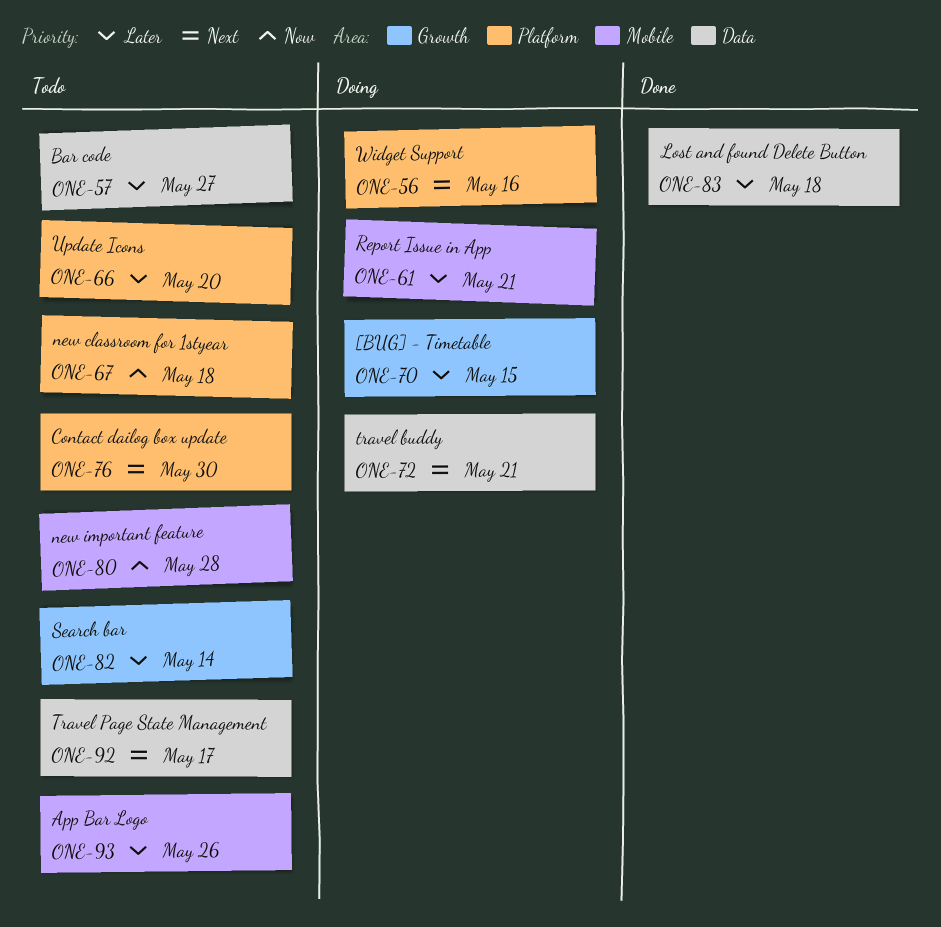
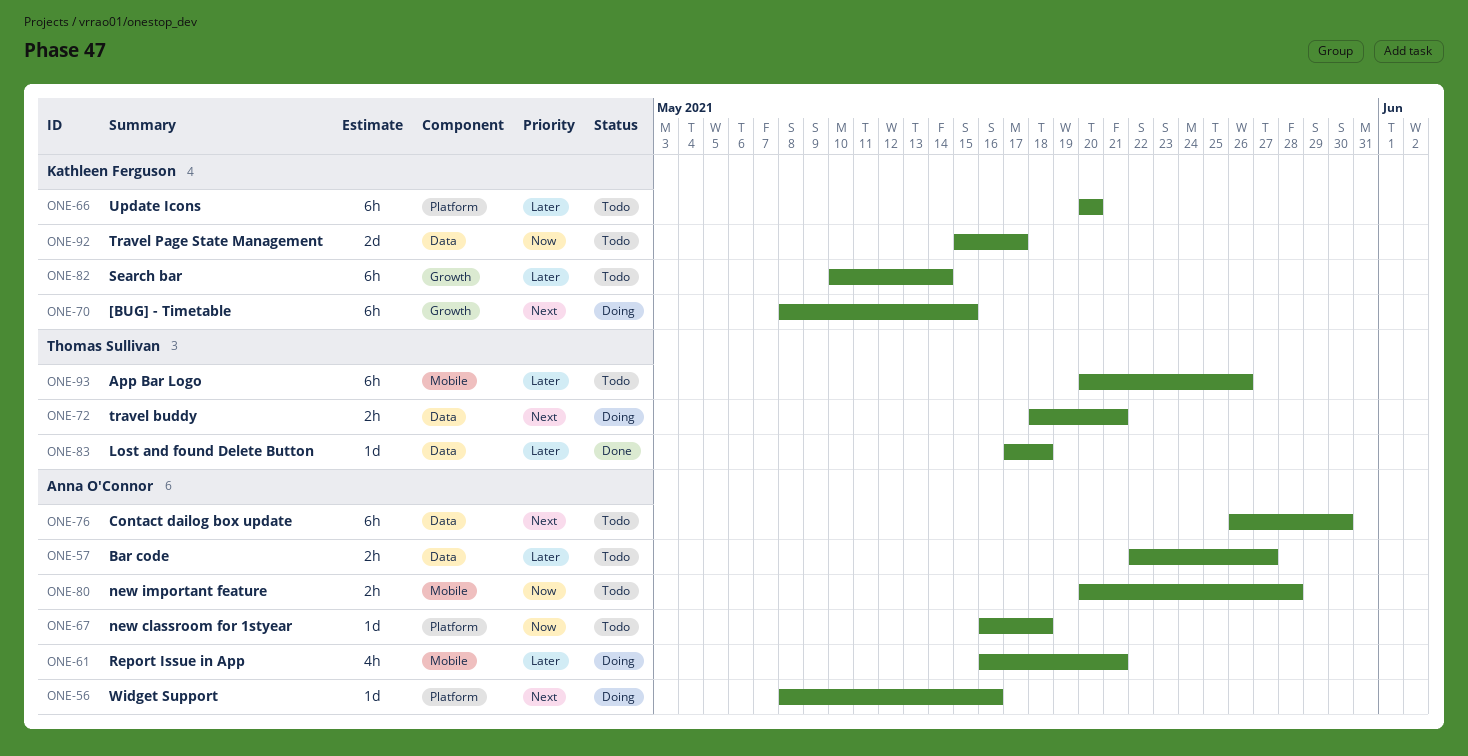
ONE-70, priority: Later -> Next
ONE-76, label: Platform -> Data
ONE-92, priority: Next -> Now

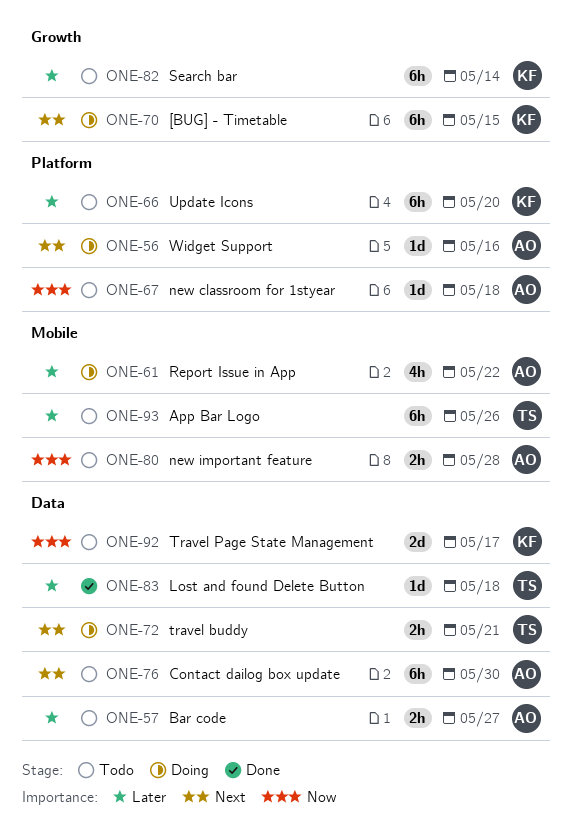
ONE-61, due: May 21 -> May 22

